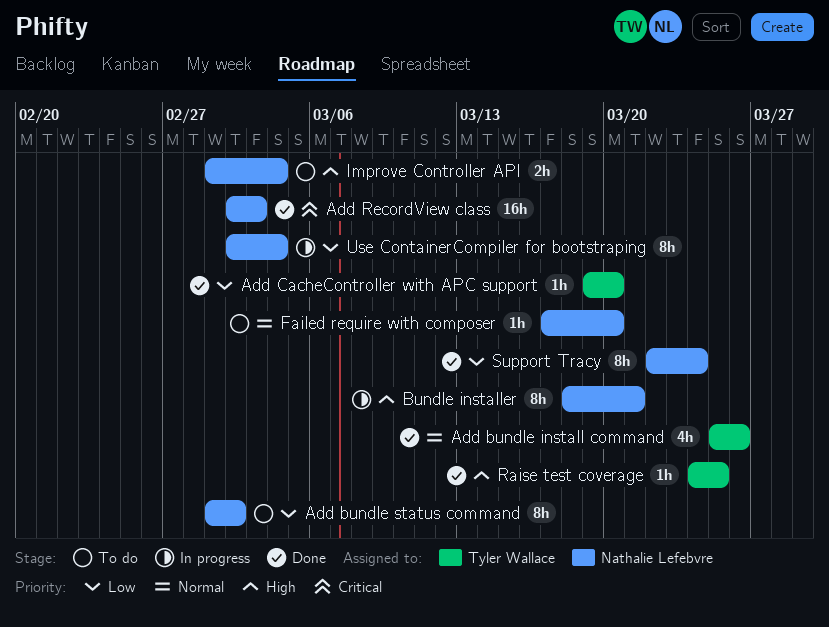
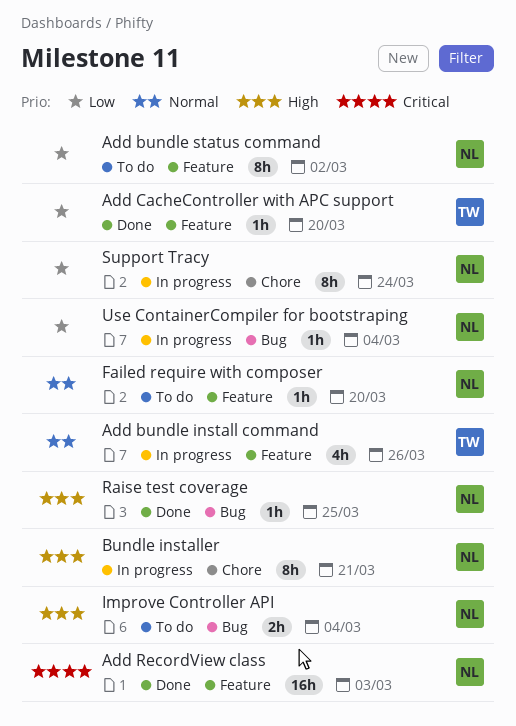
Add bundle install command, status: Done -> In progress
Raise test coverage, owner: Tyler Wallace -> Nathalie Lefebvre
Support Tracy, status: Done -> In progress
Use ContainerCompiler for bootstraping, estimate: 8h -> 1h

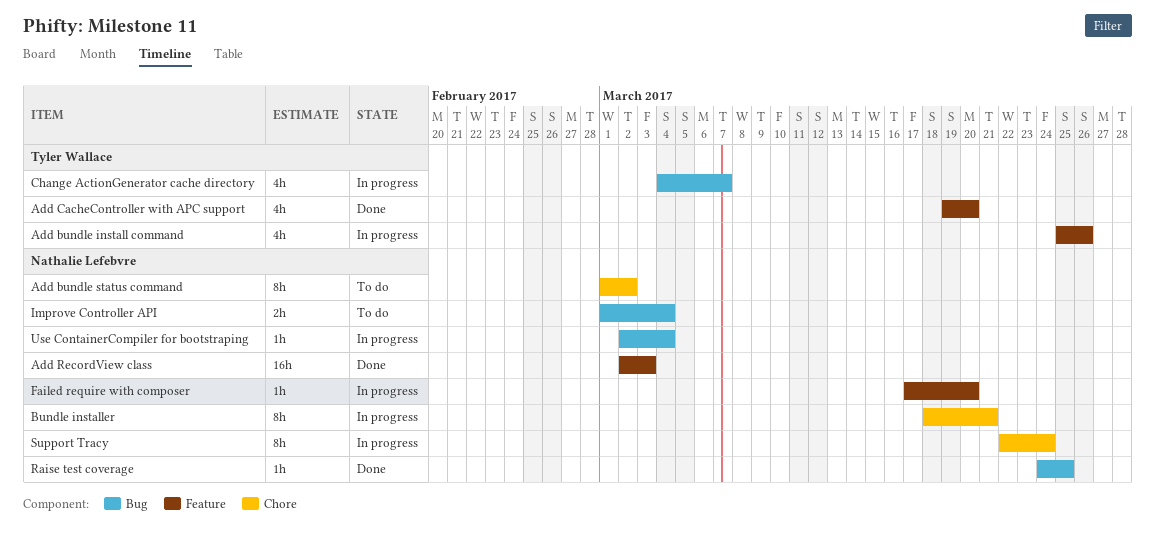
Add bundle status command, label: Feature -> Chore
Add CacheController with APC support, estimate: 1h -> 4h
Change ActionGenerator cache directory: none -> present
Failed require with composer, status: To do -> In progress

